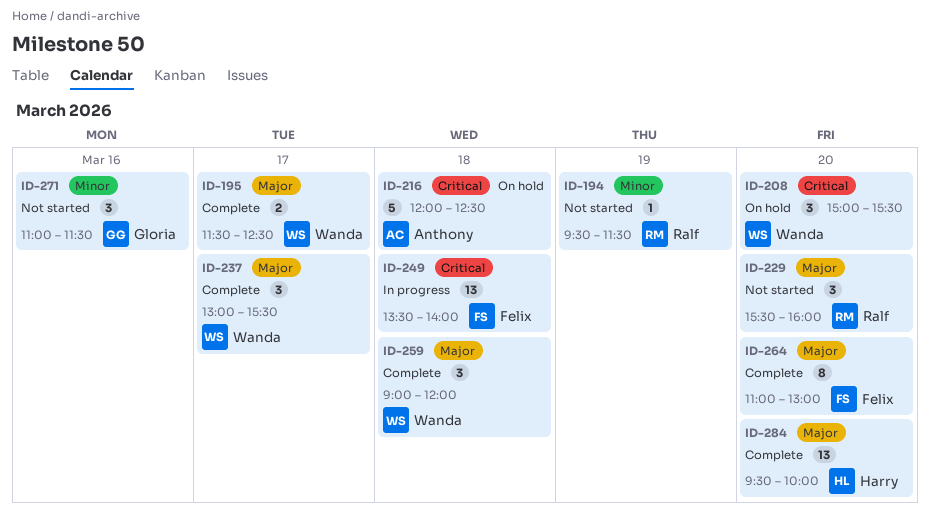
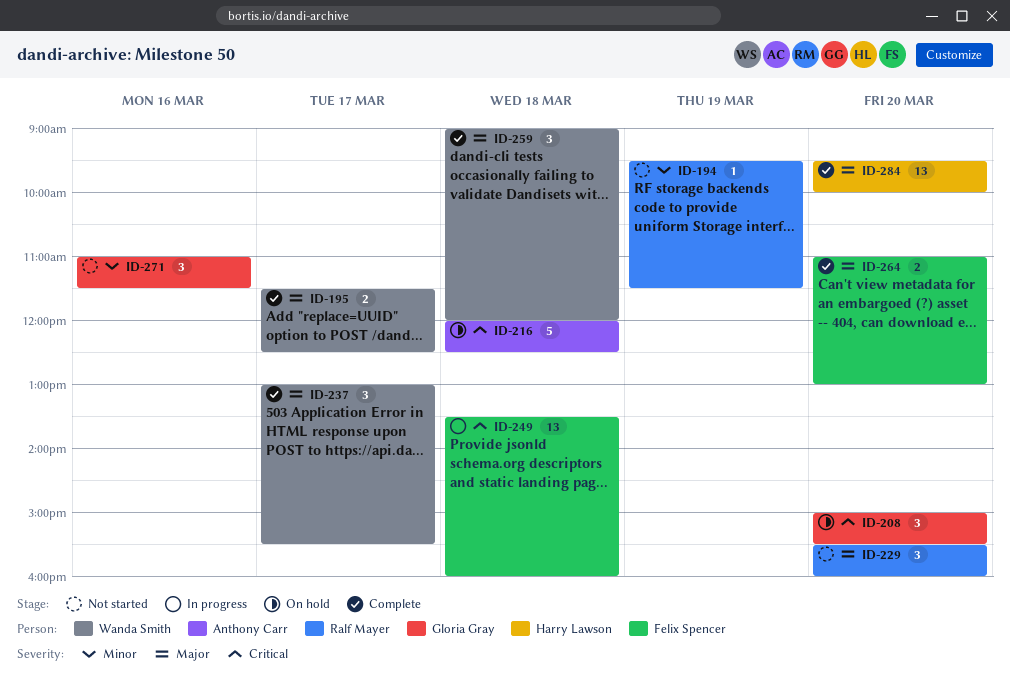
ID-208, owner: Wanda Smith -> Gloria Gray
ID-249, ends: 14:00 -> 16:00
ID-264, estimate: 8 -> 2

